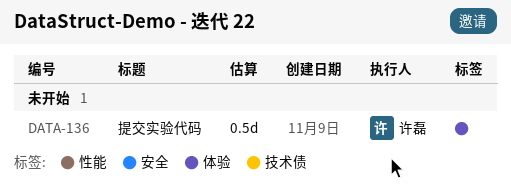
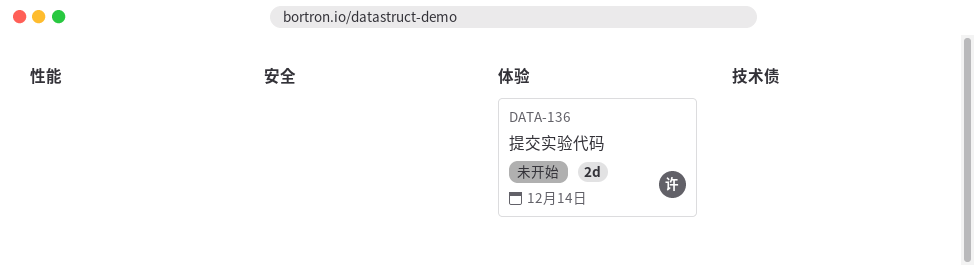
DATA-136, estimate: 0.5d -> 2d

